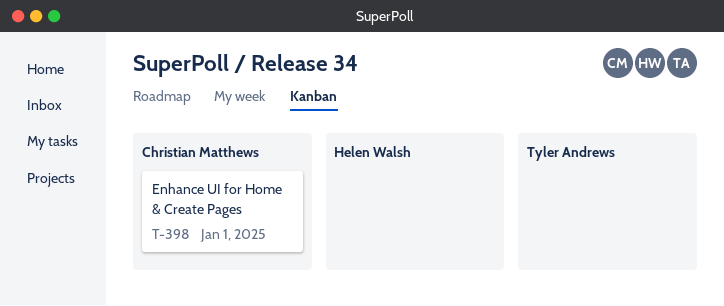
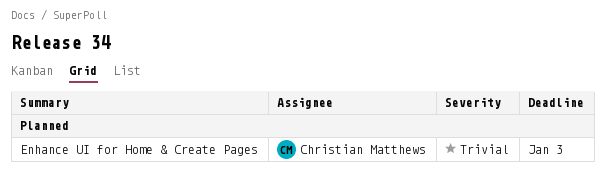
Enhance UI for Home & Create Pages, due: Jan 1 -> Jan 3

